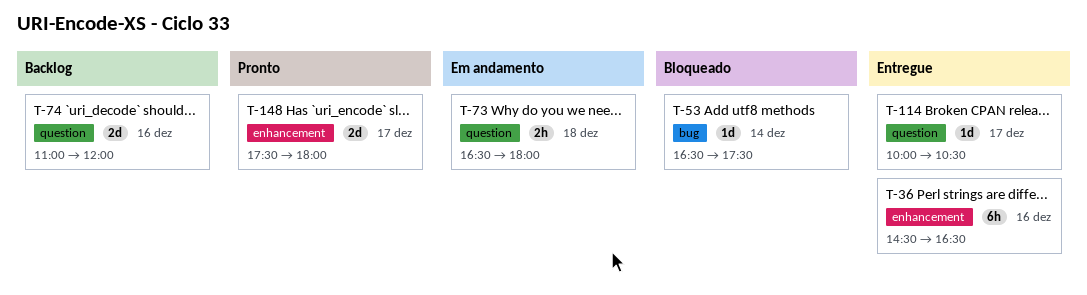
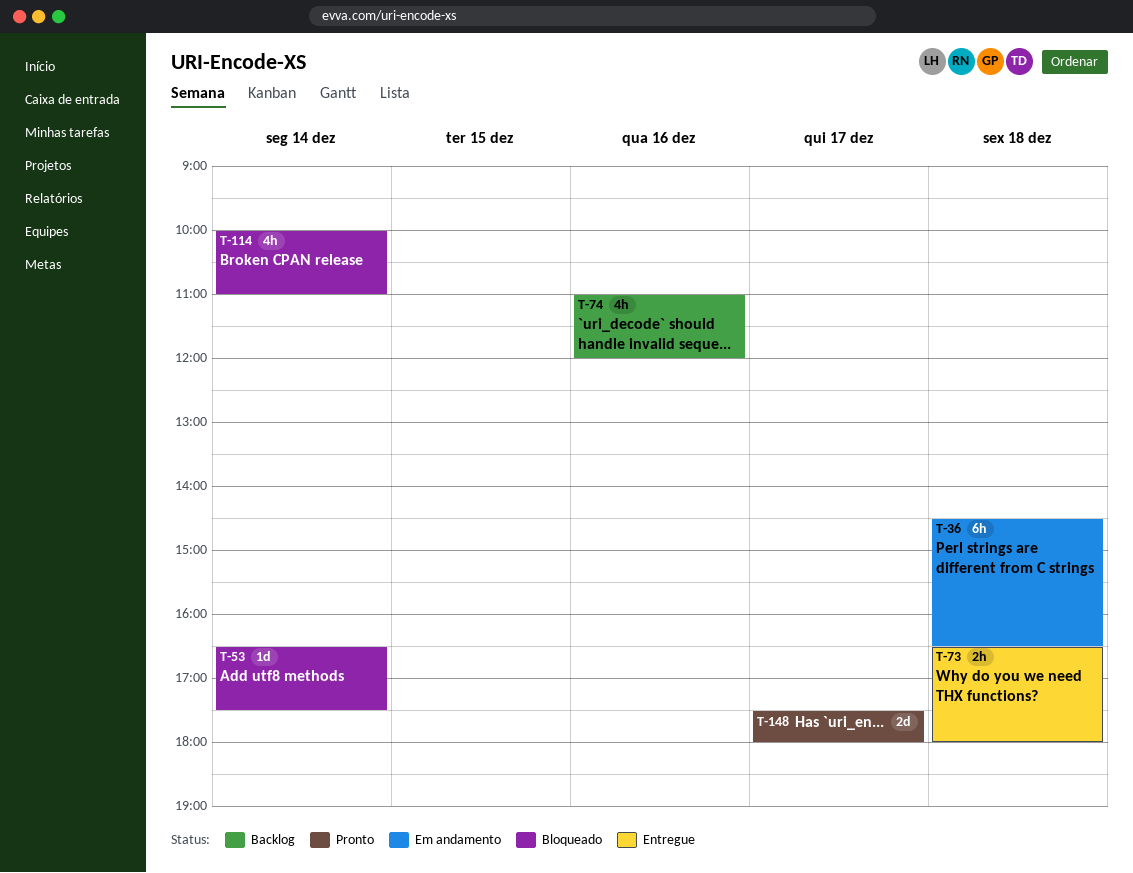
T-36, status: Entregue -> Em andamento
T-36, day: Dec 16 -> Dec 18
T-73, status: Em andamento -> Entregue
T-74, estimate: 2d -> 4h
T-114, status: Entregue -> Bloqueado
T-114, estimate: 1d -> 4h
T-114, day: Dec 17 -> Dec 14
T-114, ends: 10:30 -> 11:00

